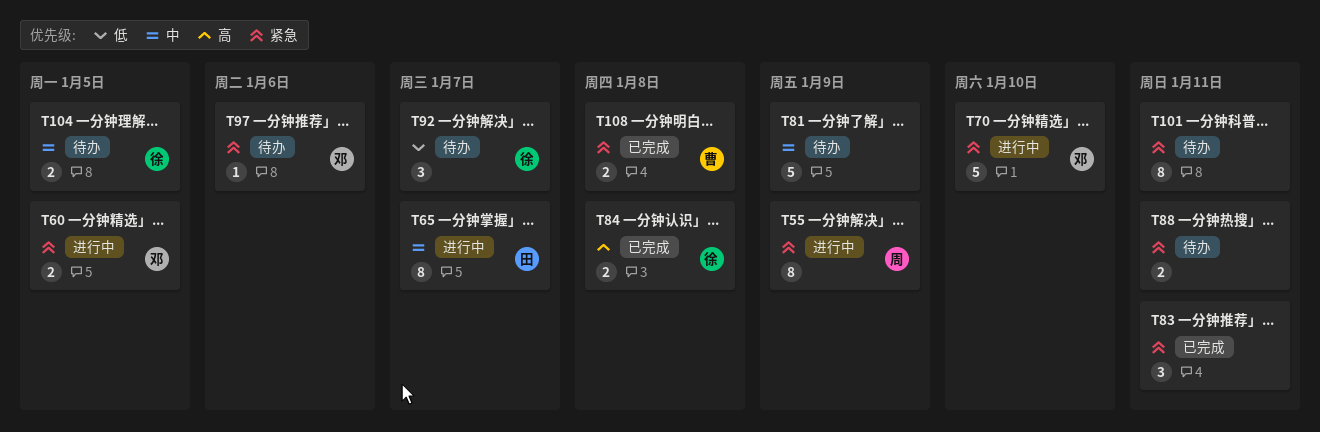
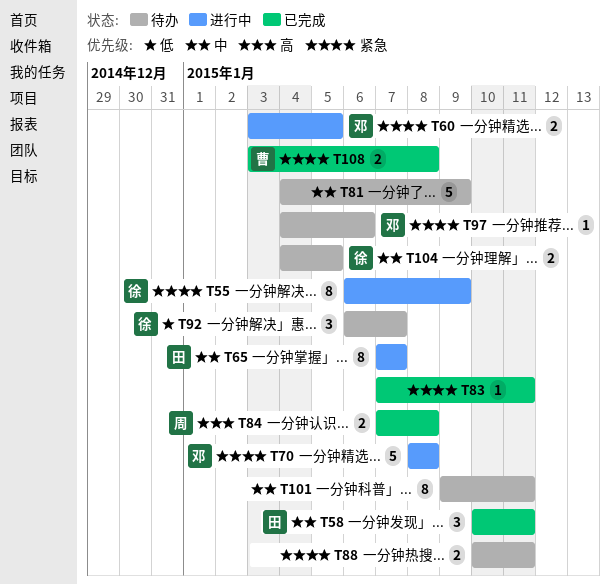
T55, owner: 周 -> 徐
T58: none -> present
T70, due: Jan 10 -> Jan 8
T83, estimate: 3 -> 1
T84, owner: 徐 -> 周
T101, priority: 紧急 -> 中

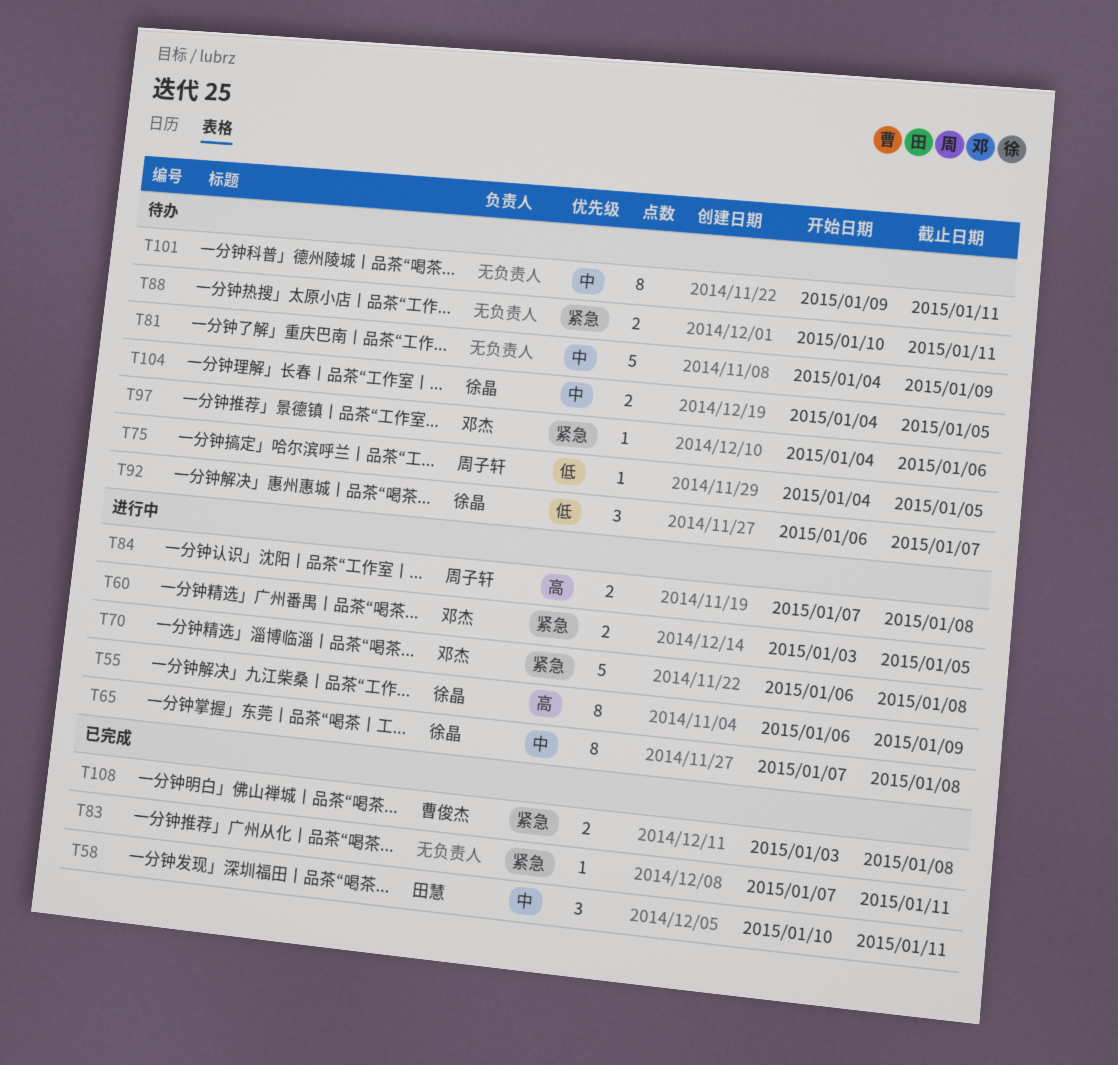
T55, priority: 紧急 -> 高
T65, owner: 田慧 -> 徐晶
T65, due: Jan 7 -> Jan 8
T70, start: Jan 8 -> Jan 6
T75: none -> present
T84, status: 已完成 -> 进行中

